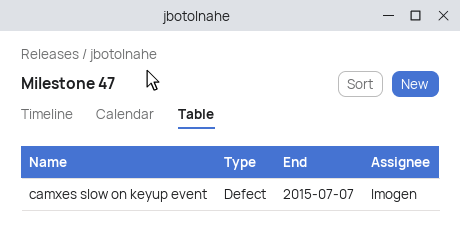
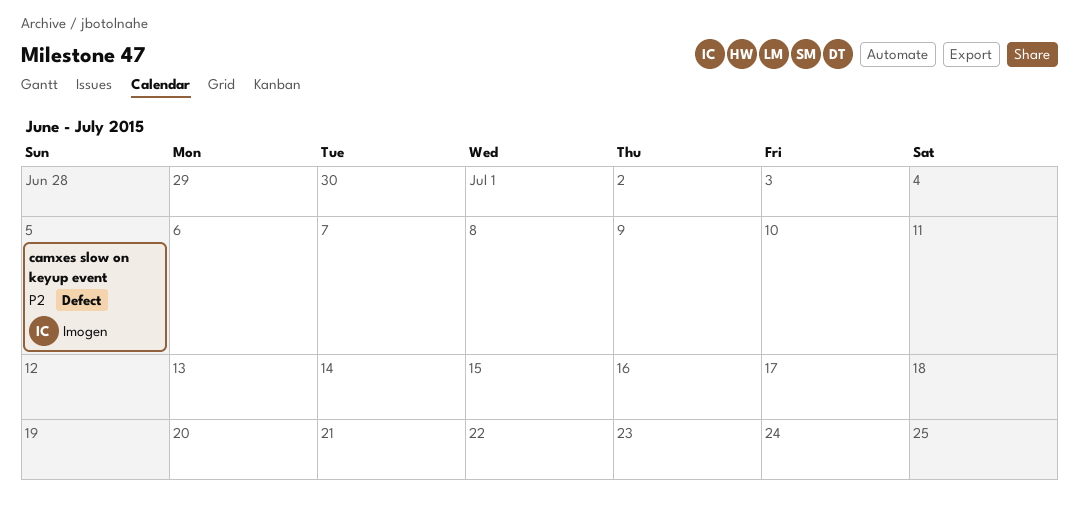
camxes slow on keyup event, due: Jul 7 -> Jul 5

